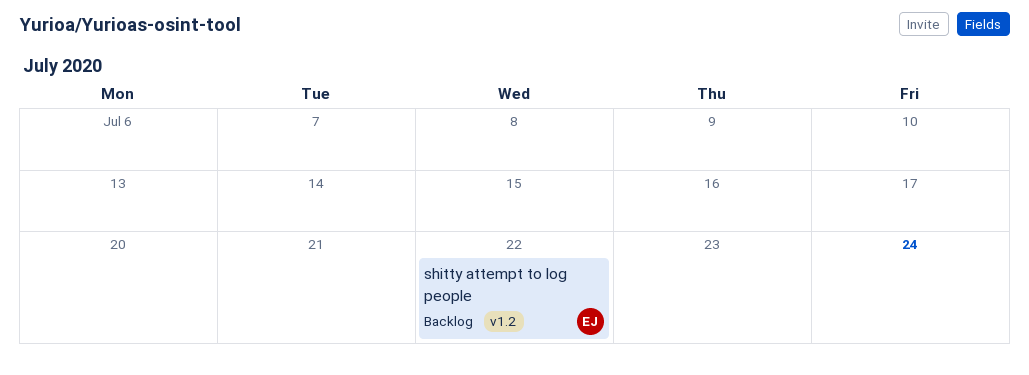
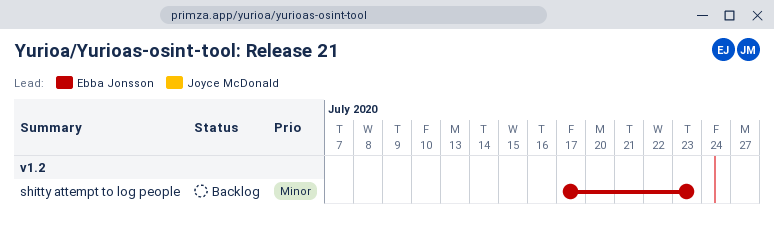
shitty attempt to log people, due: Jul 22 -> Jul 23

